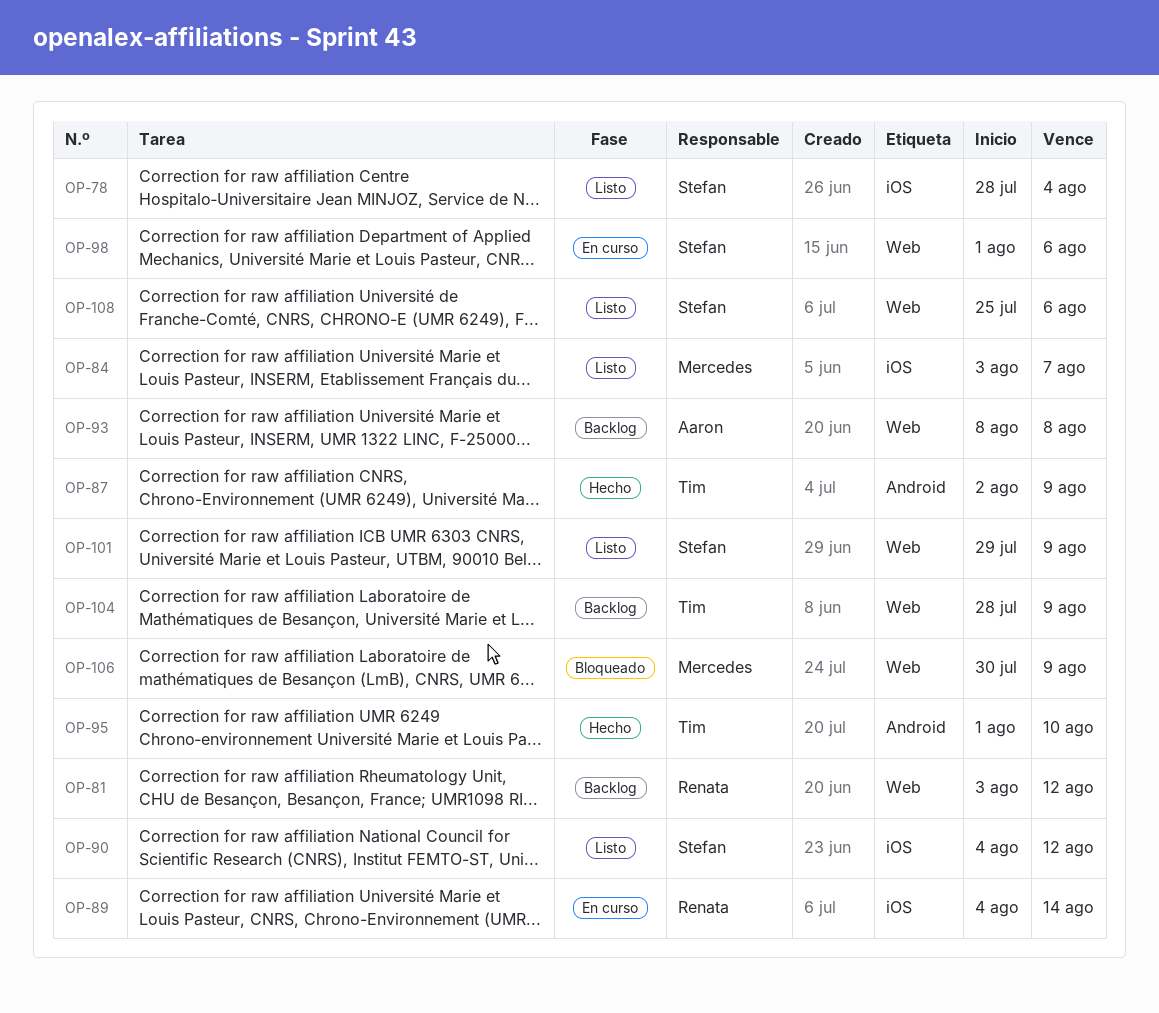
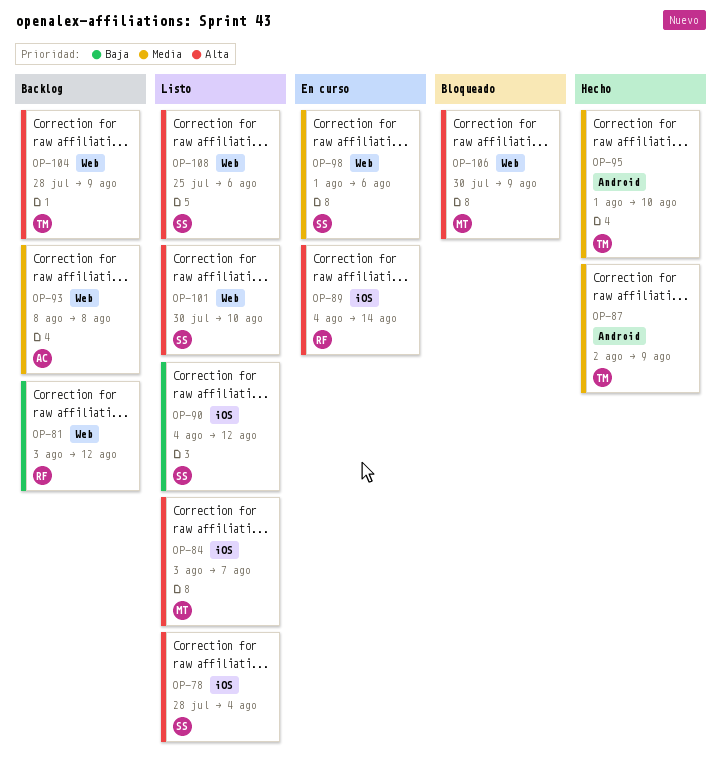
OP-101, start: Jul 29 -> Jul 30
OP-101, due: Aug 9 -> Aug 10

